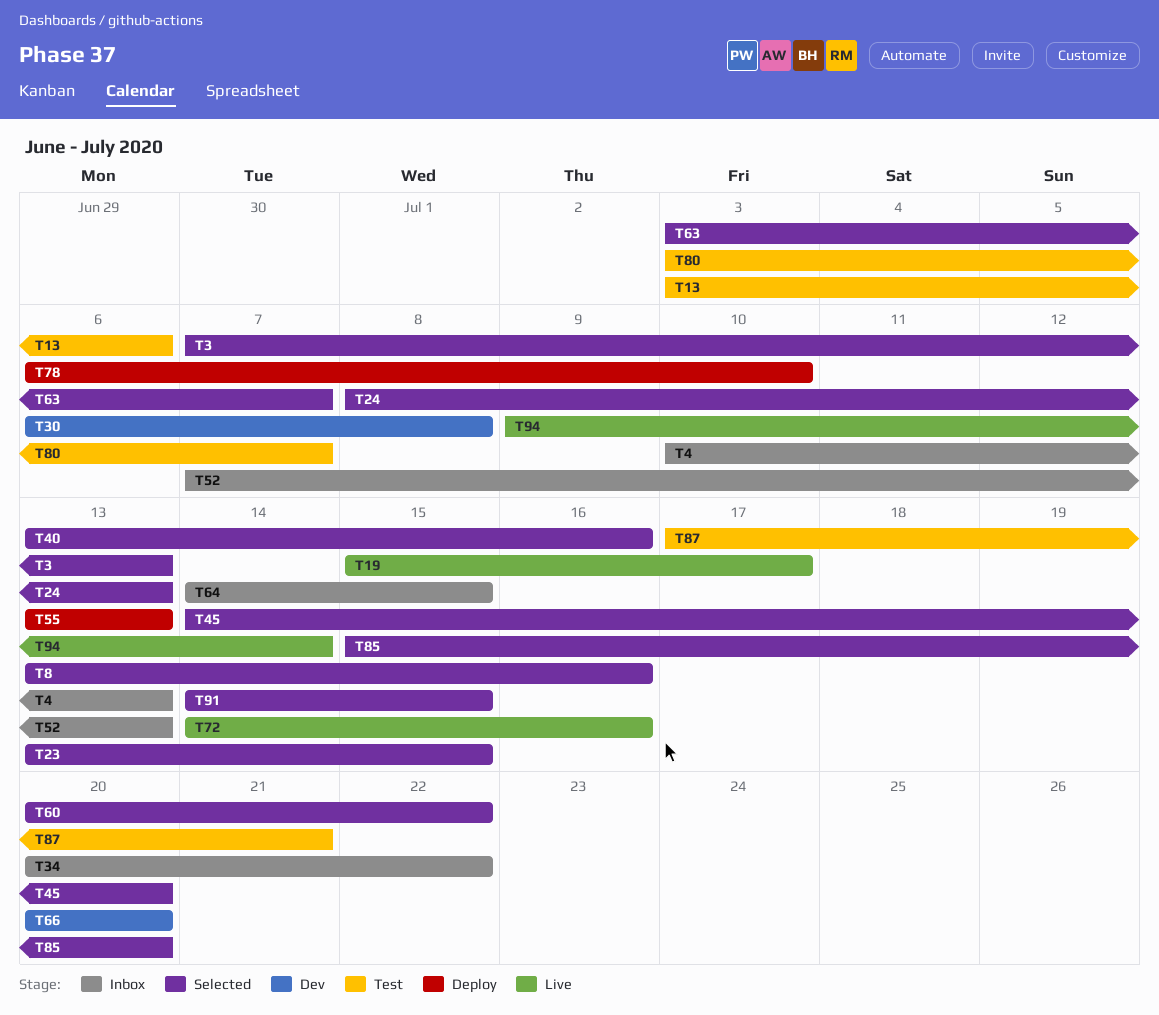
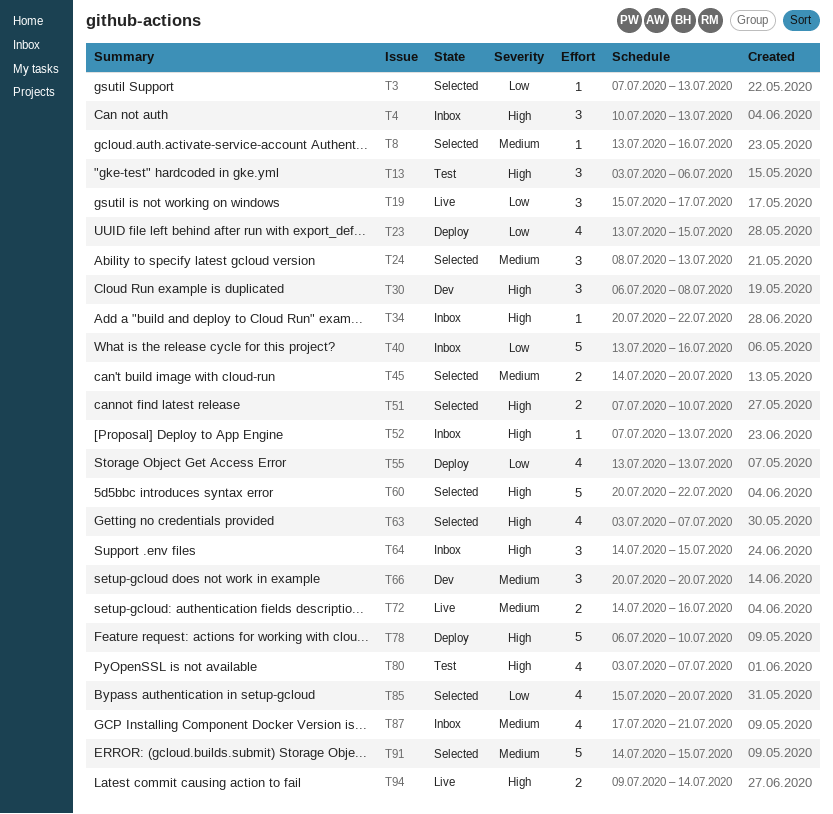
T23, status: Selected -> Deploy
T40, status: Selected -> Inbox
T51: none -> present
T87, status: Test -> Inbox

